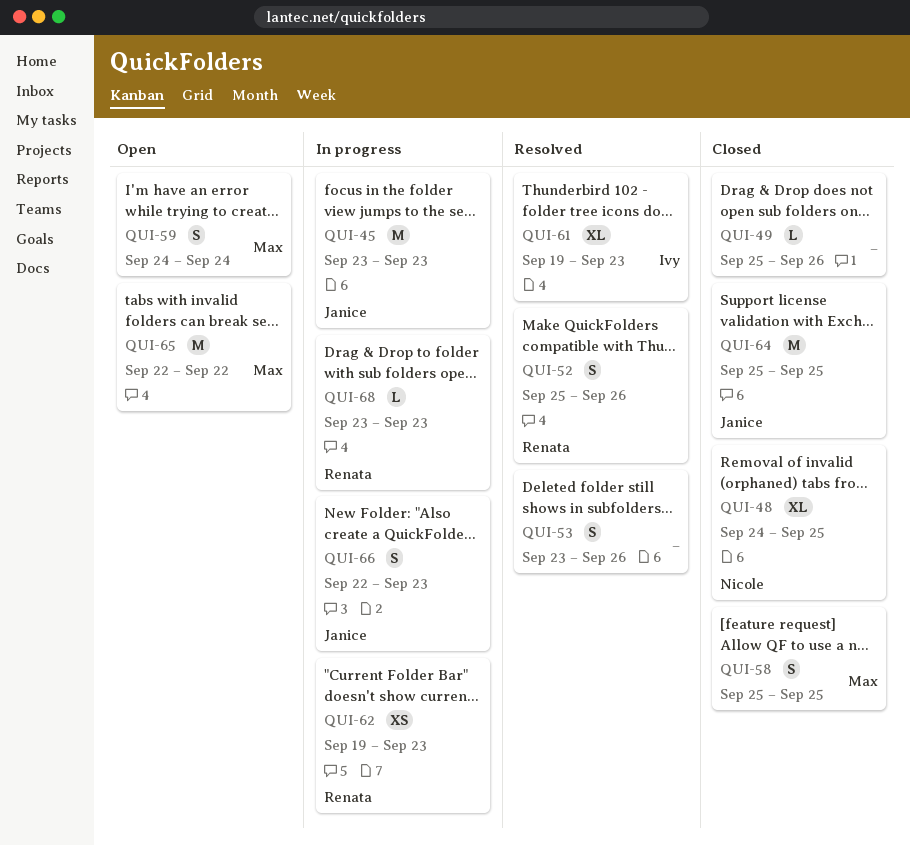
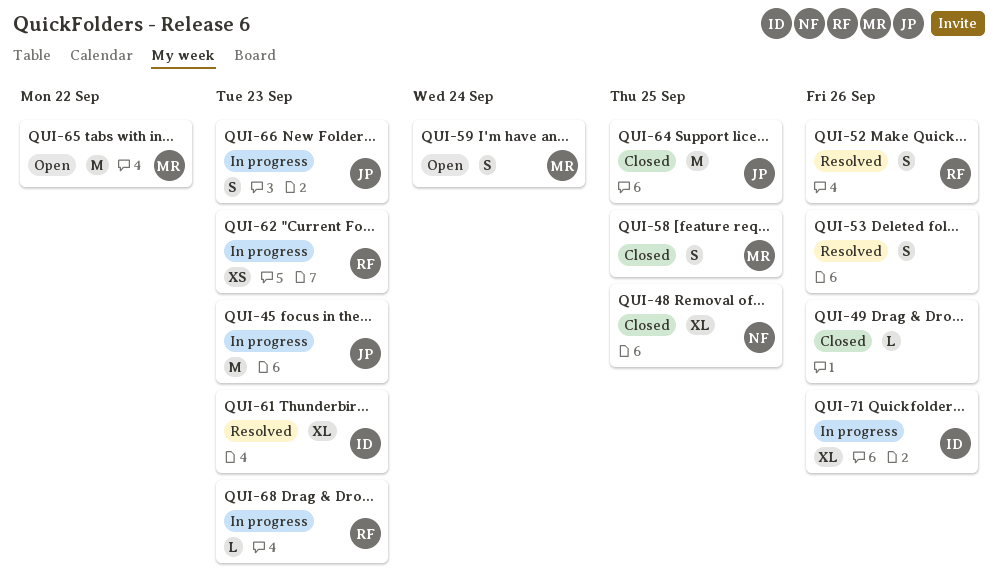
QUI-71: none -> present

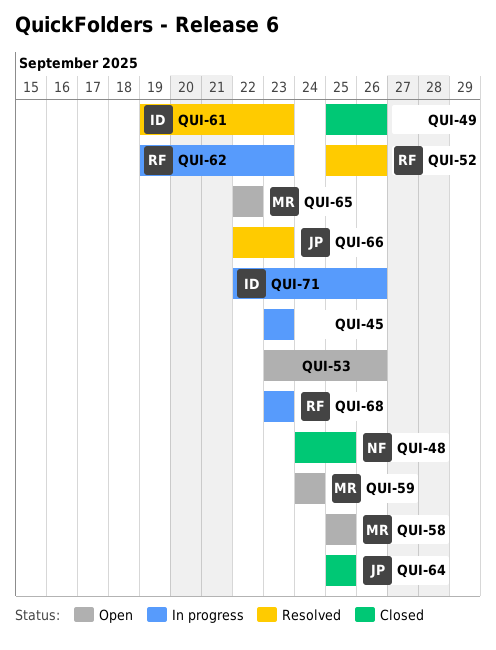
QUI-45, owner: JP -> none
QUI-53, status: Resolved -> Open
QUI-58, status: Closed -> Open
QUI-66, status: In progress -> Resolved

